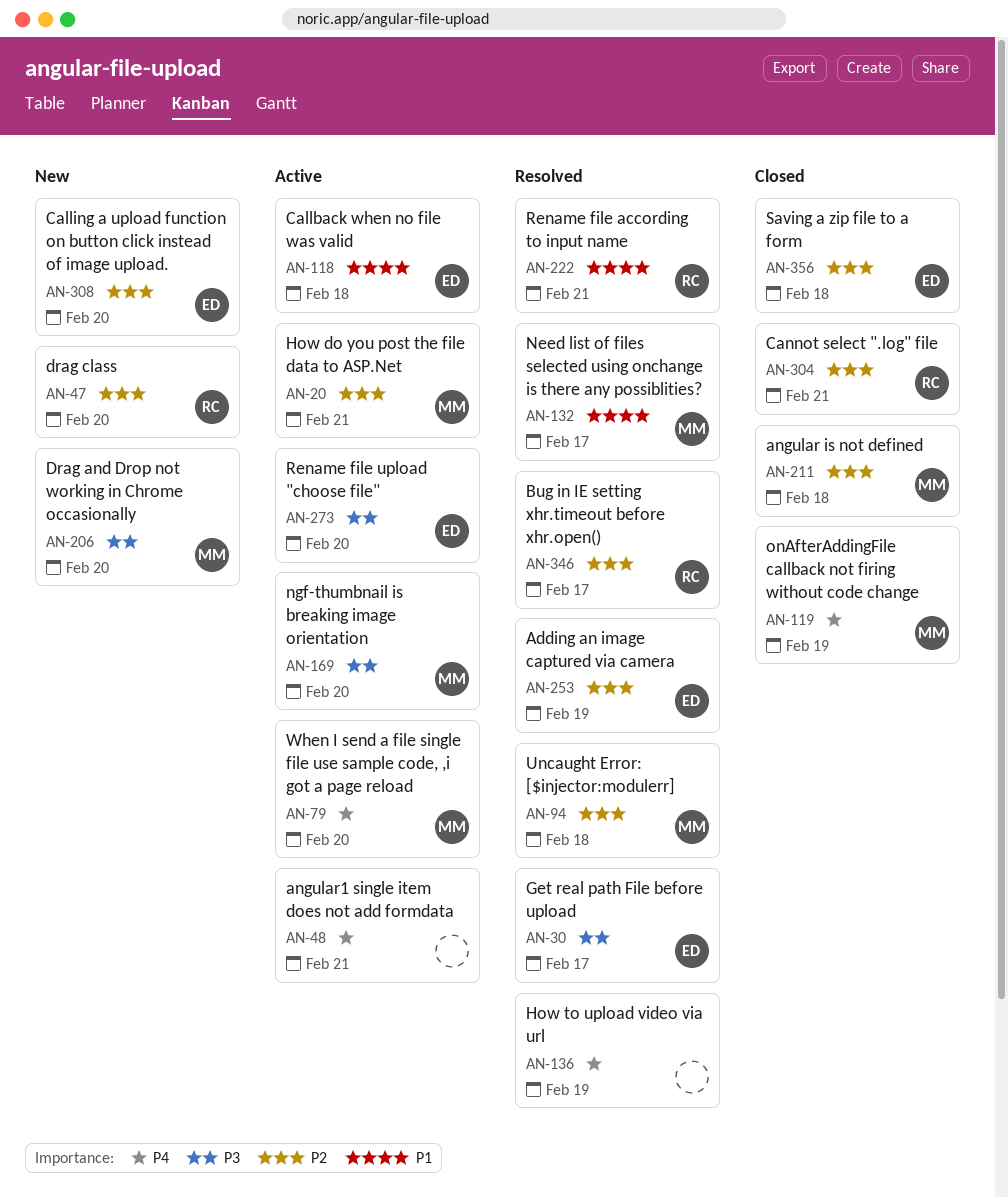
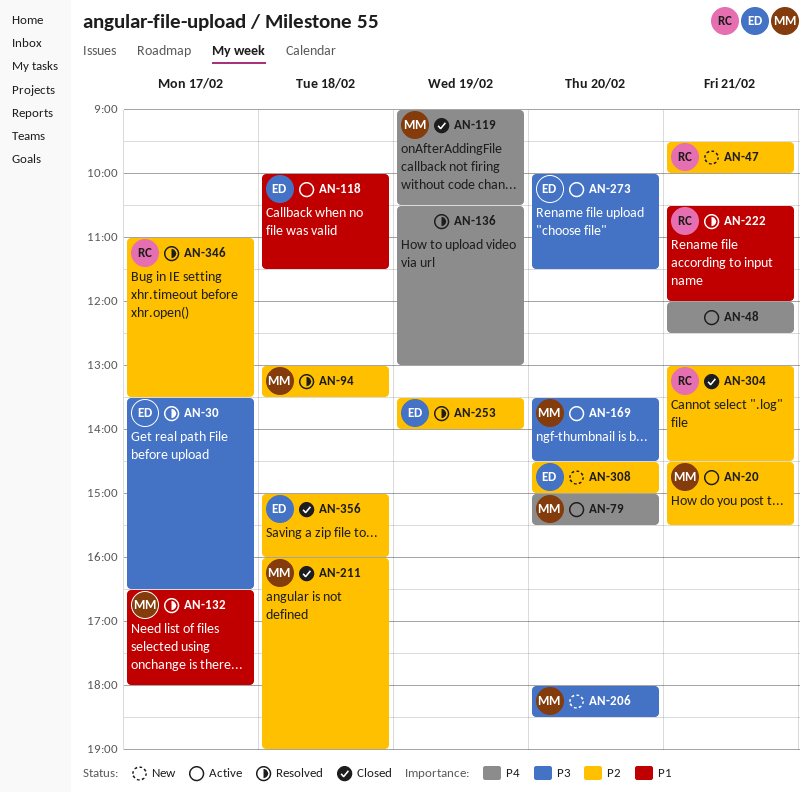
AN-47, day: Feb 20 -> Feb 21

